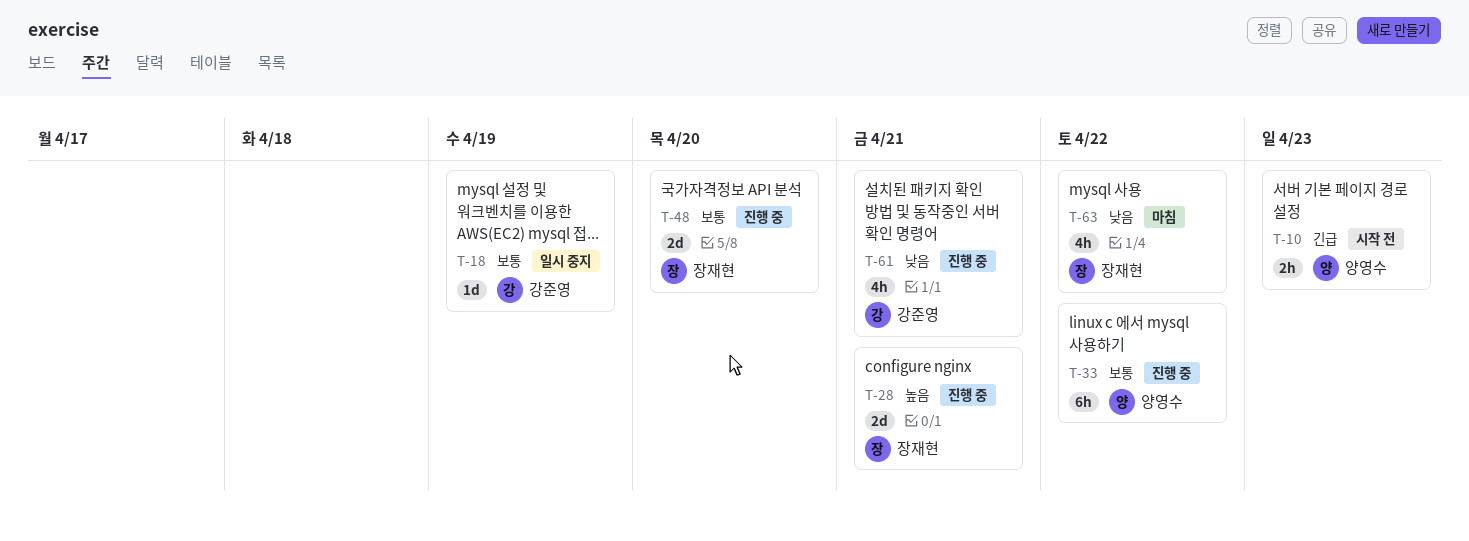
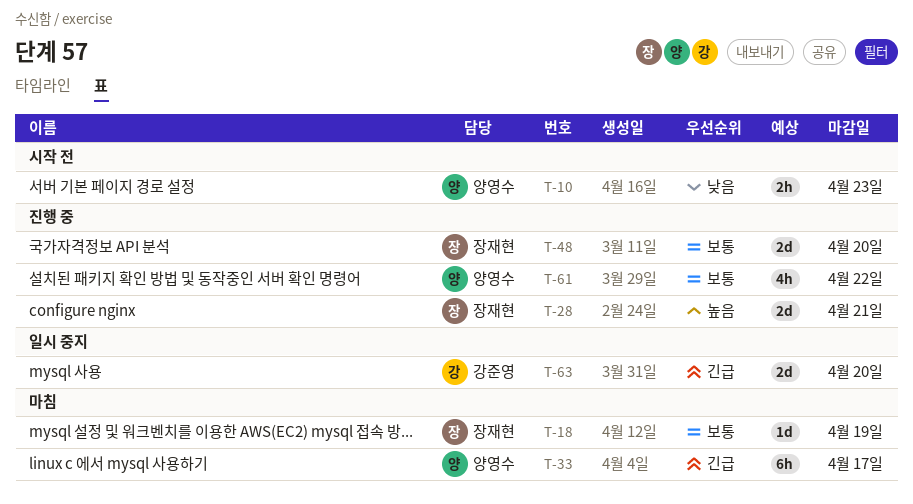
T-10, priority: 긴급 -> 낮음
T-18, status: 일시 중지 -> 마침
T-18, owner: 강준영 -> 장재현
T-33, status: 진행 중 -> 마침
T-33, priority: 보통 -> 긴급
T-33, due: Apr 22 -> Apr 17
T-61, owner: 강준영 -> 양영수
T-61, priority: 낮음 -> 보통
T-61, due: Apr 21 -> Apr 22
T-63, status: 마침 -> 일시 중지
T-63, owner: 장재현 -> 강준영
T-63, priority: 낮음 -> 긴급
T-63, estimate: 4h -> 2d
T-63, due: Apr 22 -> Apr 20

